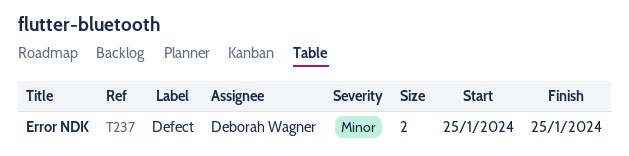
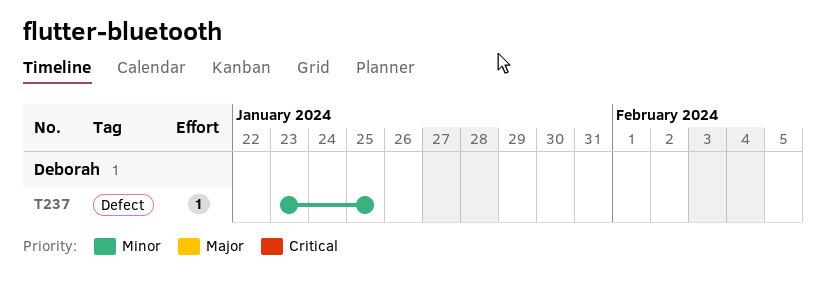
T237, estimate: 2 -> 1
T237, start: Jan 25 -> Jan 23

